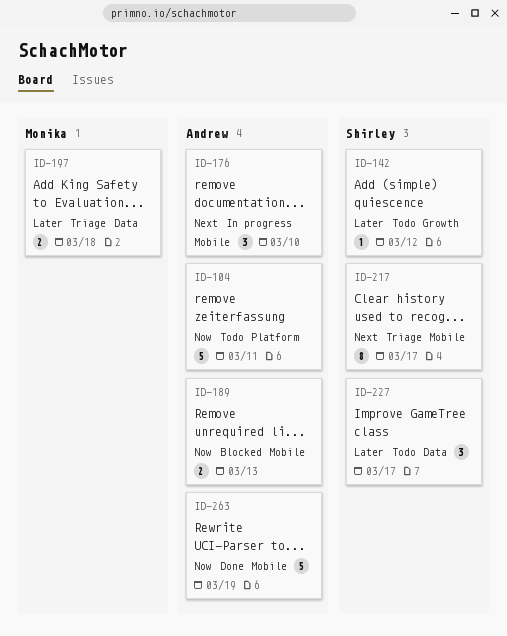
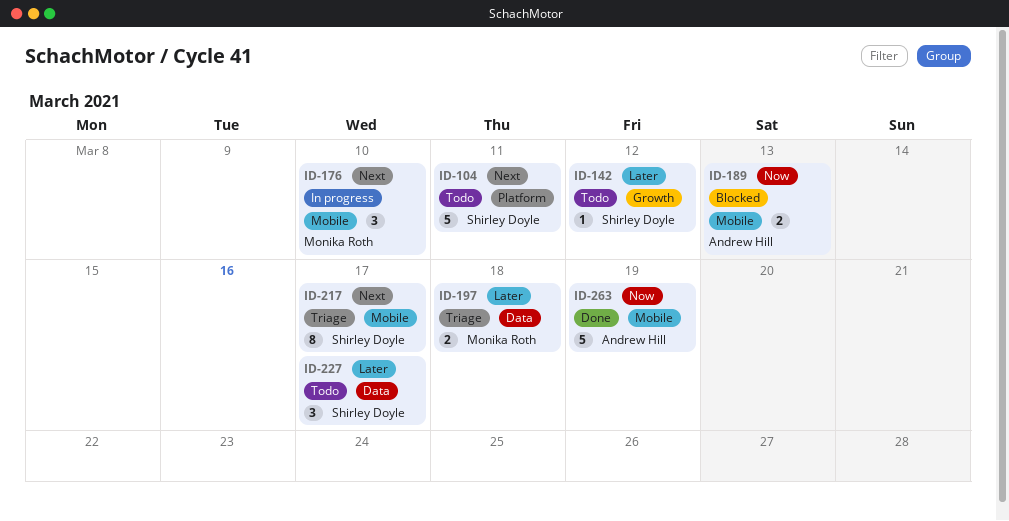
ID-104, owner: Andrew Hill -> Shirley Doyle
ID-104, priority: Now -> Next
ID-176, owner: Andrew Hill -> Monika Roth

